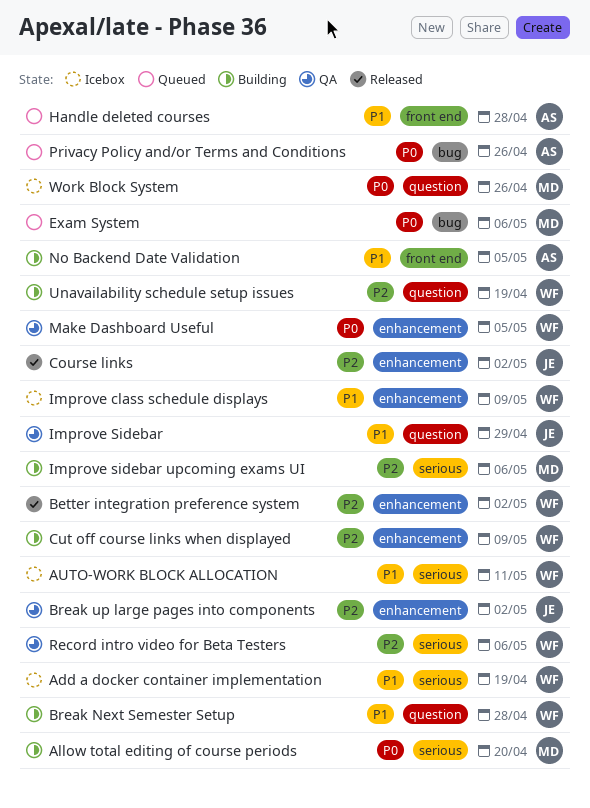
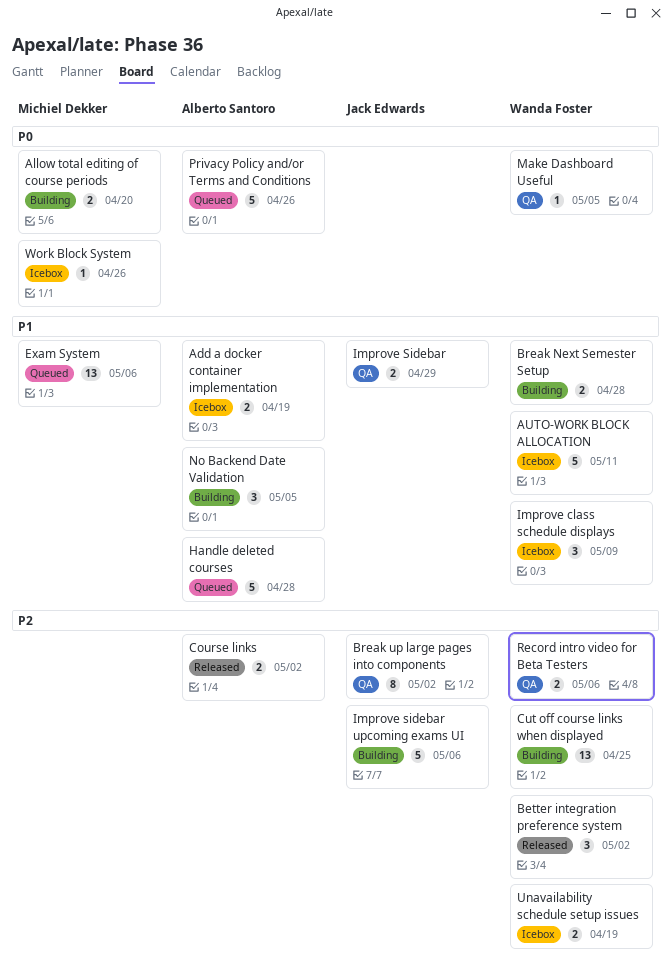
Add a docker container implementation, owner: Wanda Foster -> Alberto Santoro
Course links, owner: Jack Edwards -> Alberto Santoro
Cut off course links when displayed, due: May 9 -> Apr 25
Exam System, priority: P0 -> P1
Improve sidebar upcoming exams UI, owner: Michiel Dekker -> Jack Edwards
Unavailability schedule setup issues, status: Building -> Icebox

